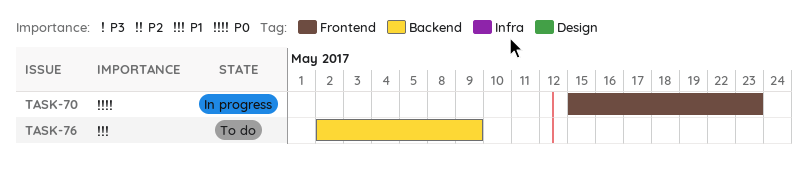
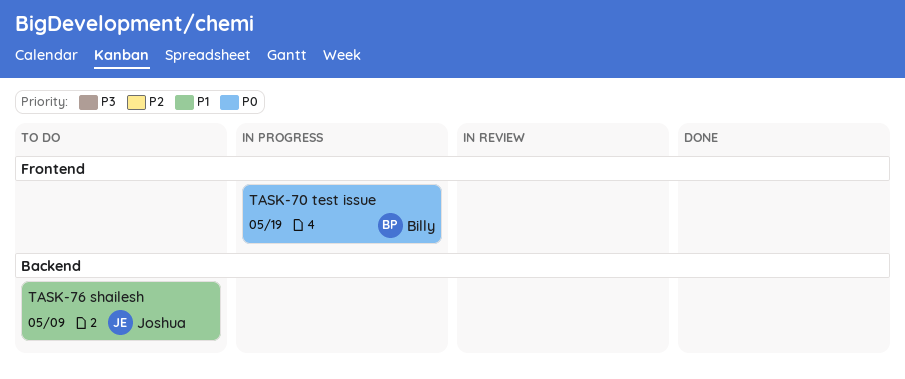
TASK-70, due: May 23 -> May 19

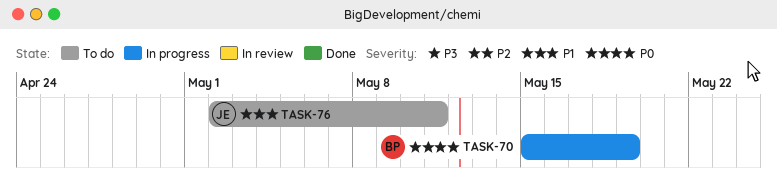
TASK-76, due: May 9 -> May 11

